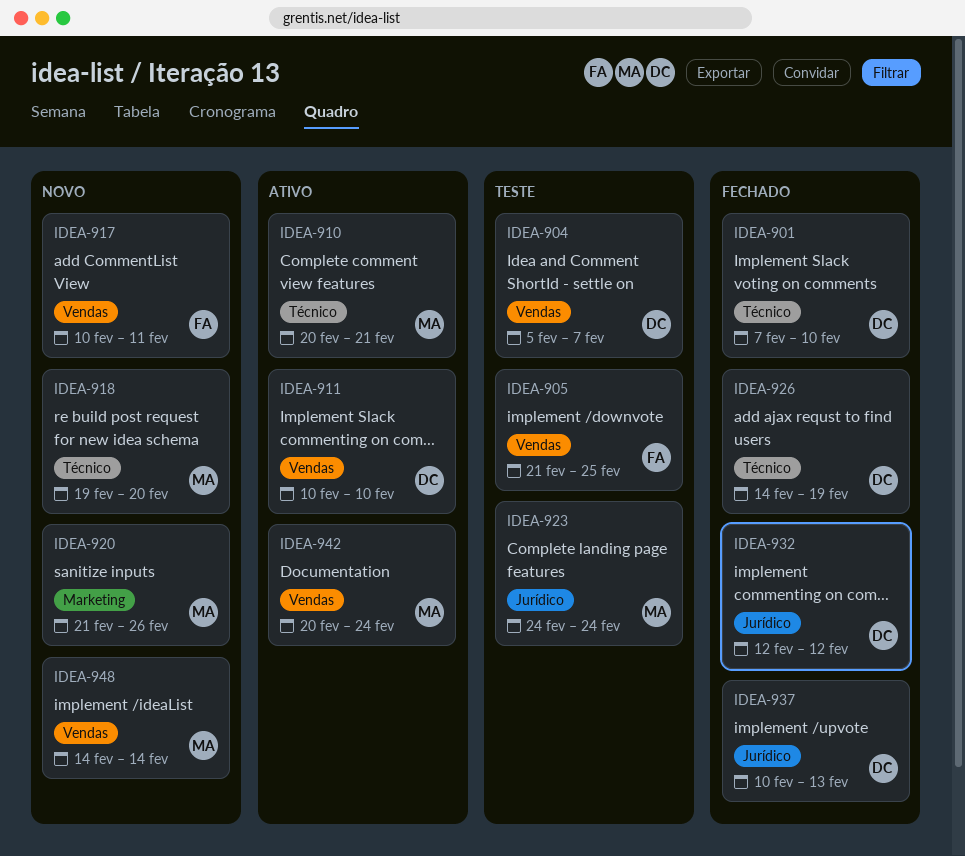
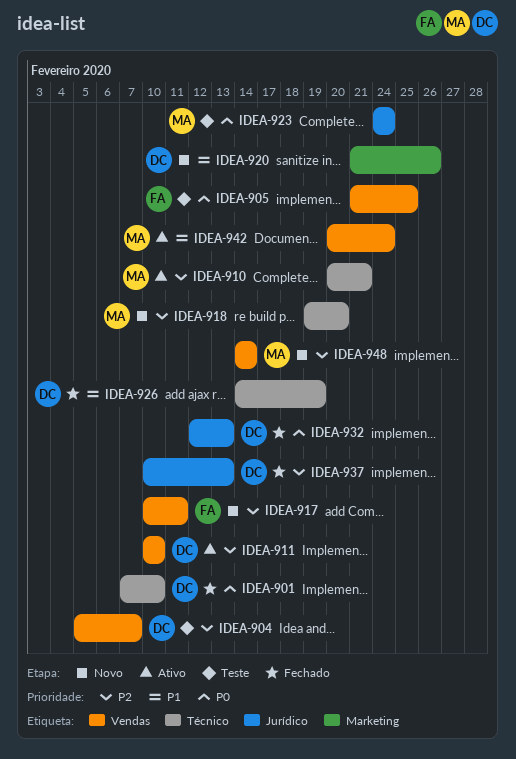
IDEA-920, owner: MA -> DC
IDEA-932, due: Feb 12 -> Feb 13

